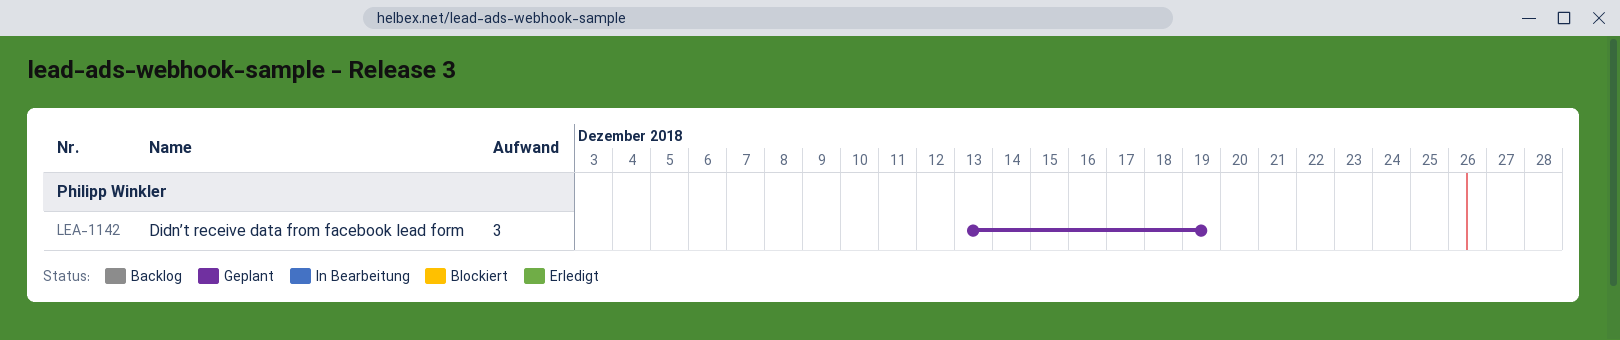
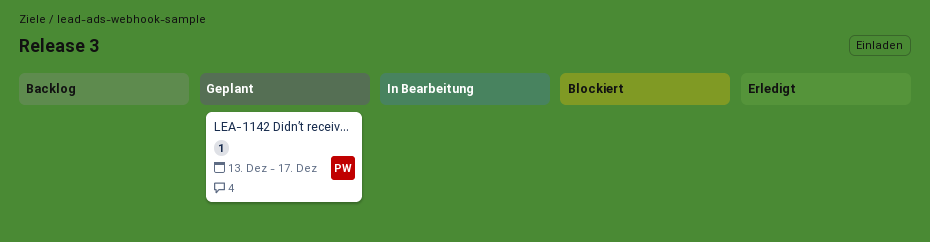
LEA-1142, estimate: 3 -> 1
LEA-1142, due: Dec 19 -> Dec 17

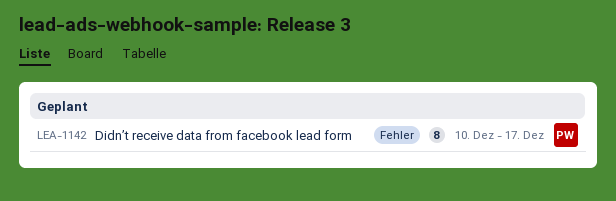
LEA-1142, estimate: 1 -> 8
LEA-1142, start: Dec 13 -> Dec 10

